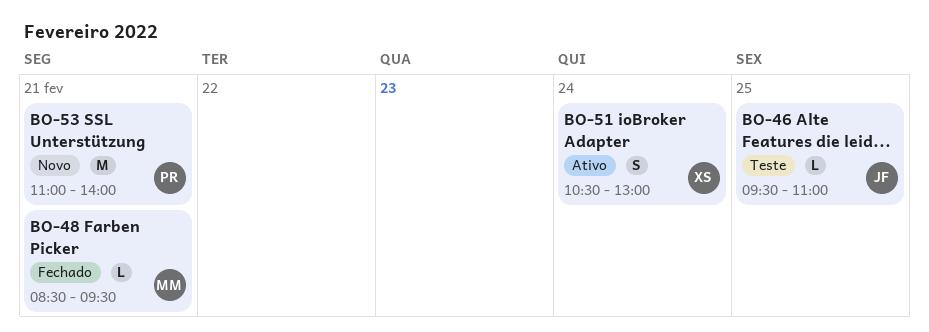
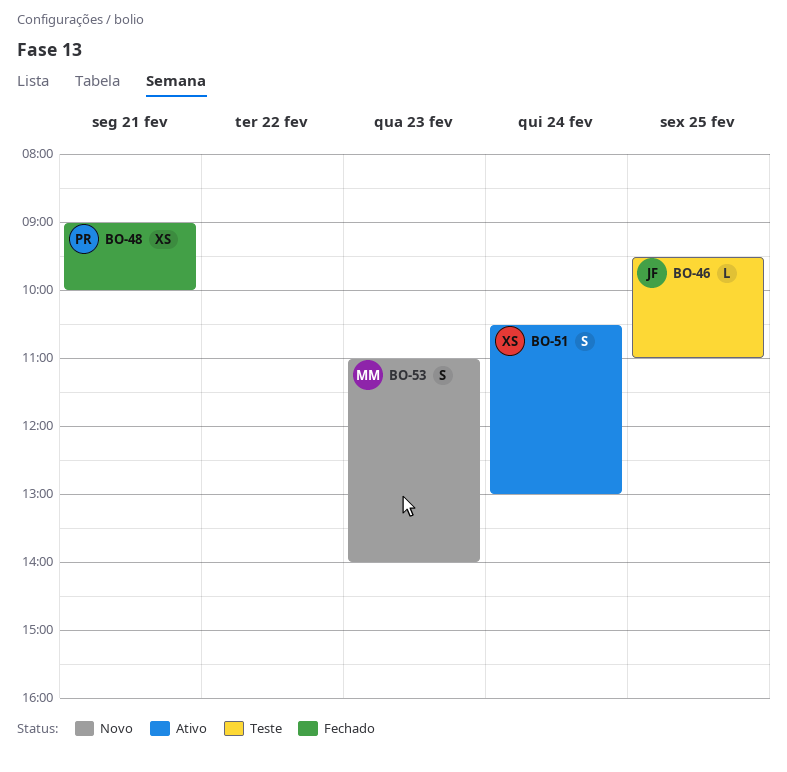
BO-48, owner: MM -> PR
BO-48, estimate: L -> XS
BO-48, begins: 08:30 -> 09:00
BO-48, ends: 09:30 -> 10:00
BO-53, owner: PR -> MM
BO-53, estimate: M -> S
BO-53, day: Feb 21 -> Feb 23

